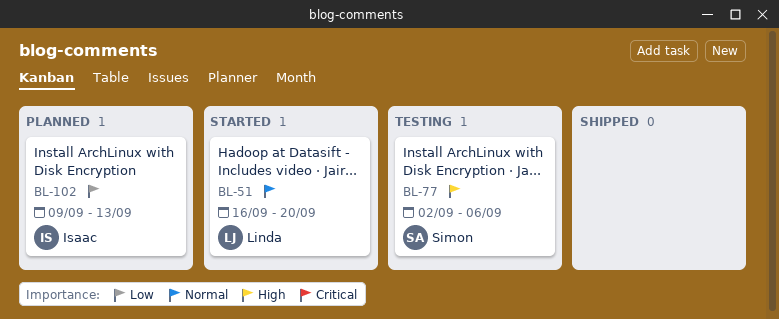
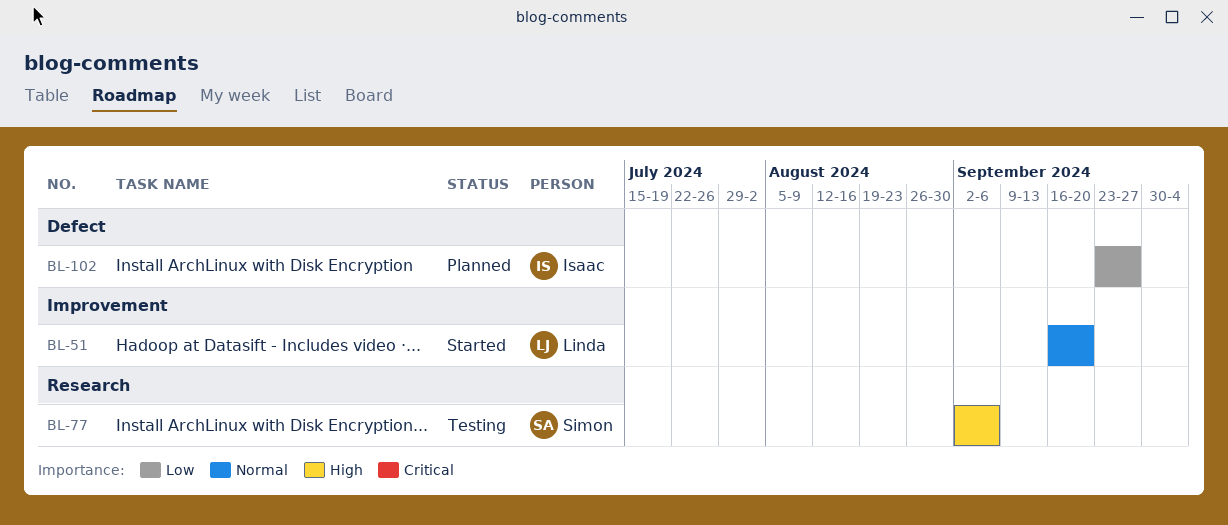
BL-102, start: Sep 9 -> Sep 23
BL-102, due: Sep 13 -> Sep 27

